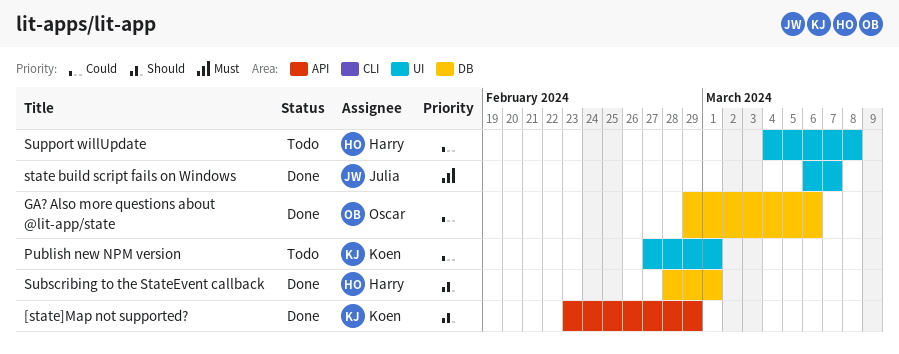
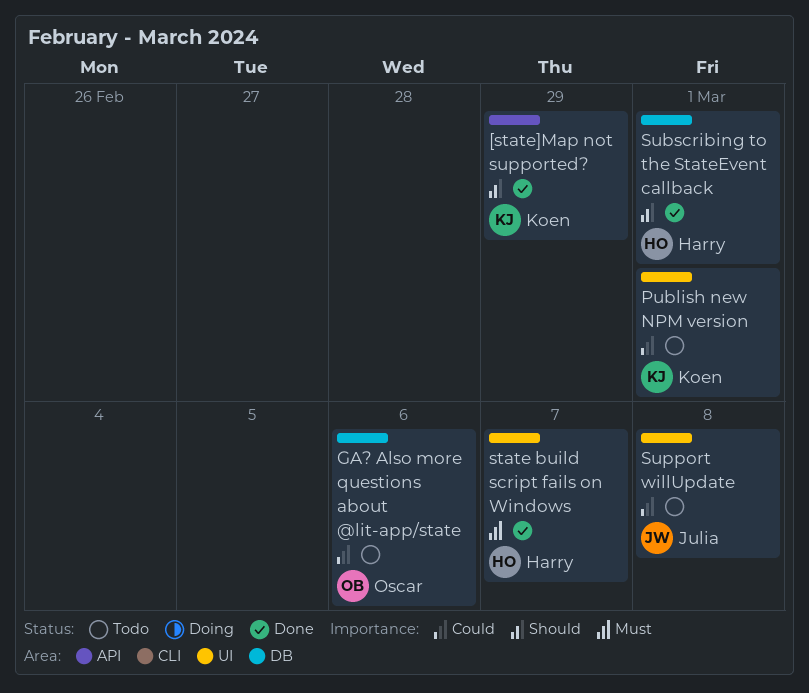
GA? Also more questions about @lit-app/state, status: Done -> Todo
state build script fails on Windows, owner: Julia -> Harry
Support willUpdate, owner: Harry -> Julia

